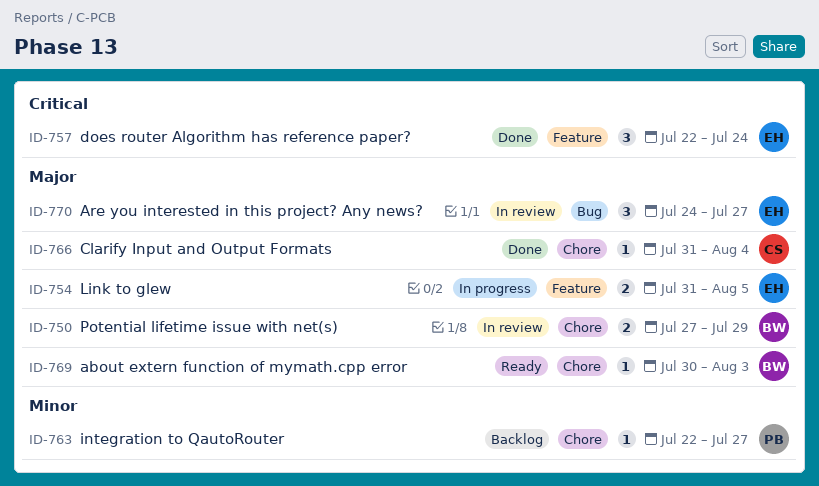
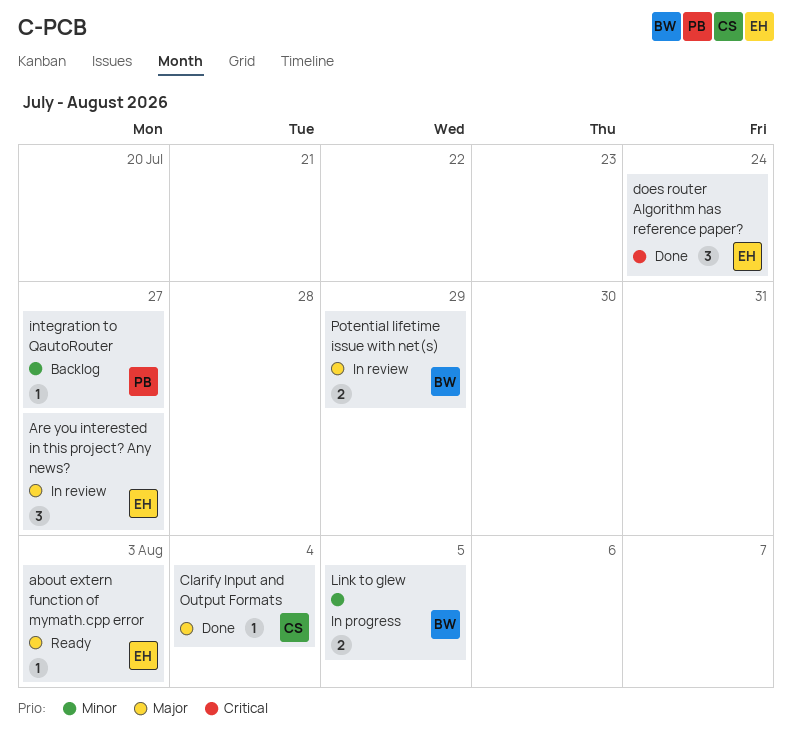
about extern function of mymath.cpp error, owner: BW -> EH
Link to glew, owner: EH -> BW
Link to glew, priority: Major -> Minor

